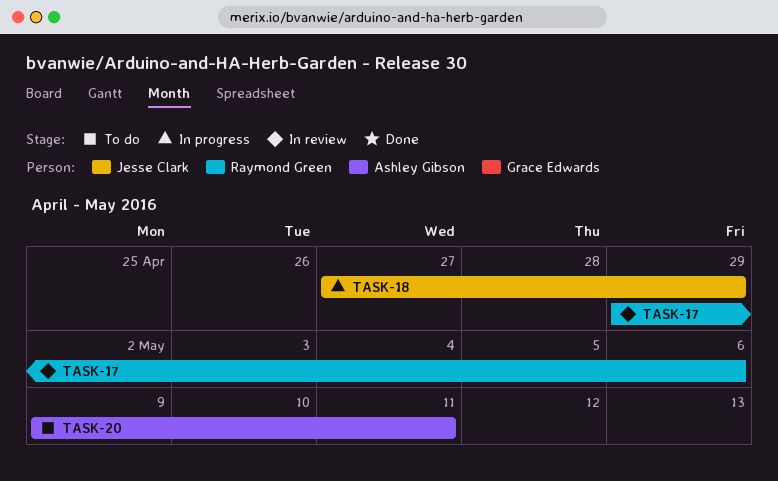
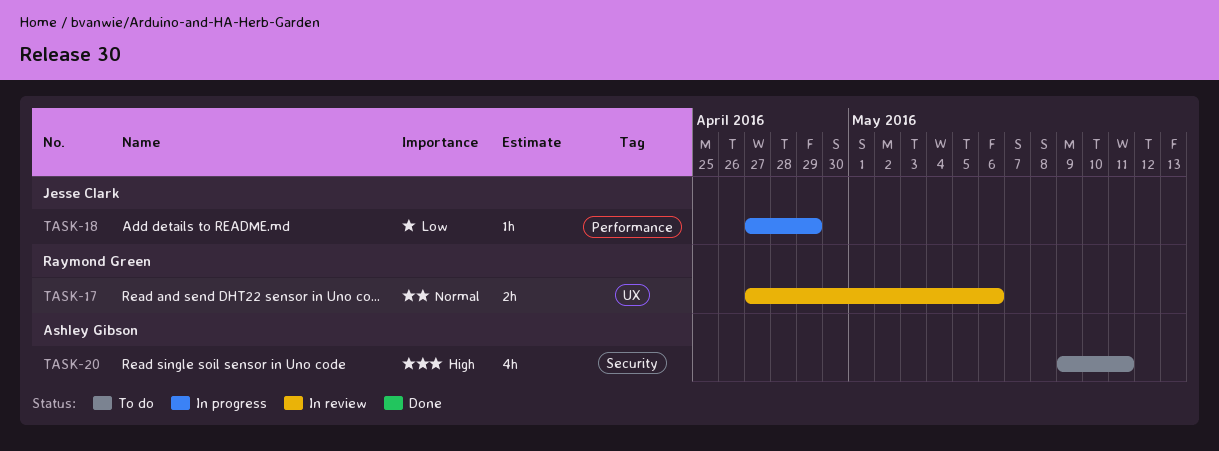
TASK-17, start: Apr 29 -> Apr 27

